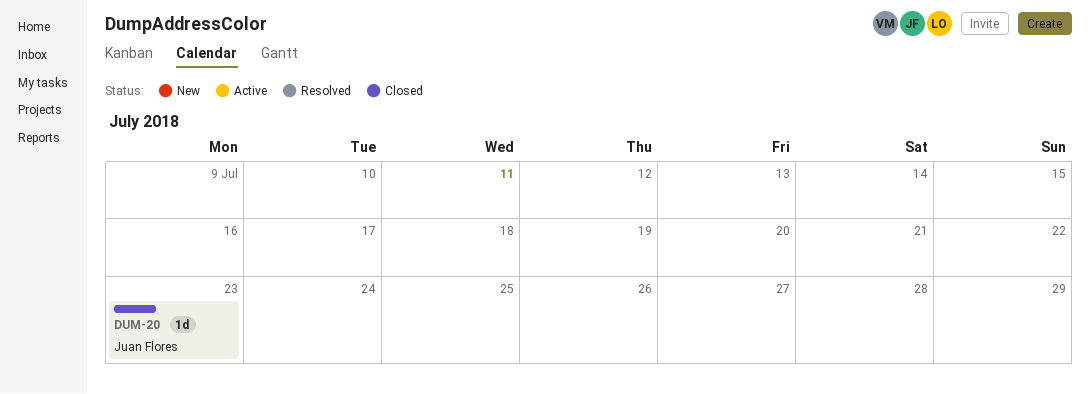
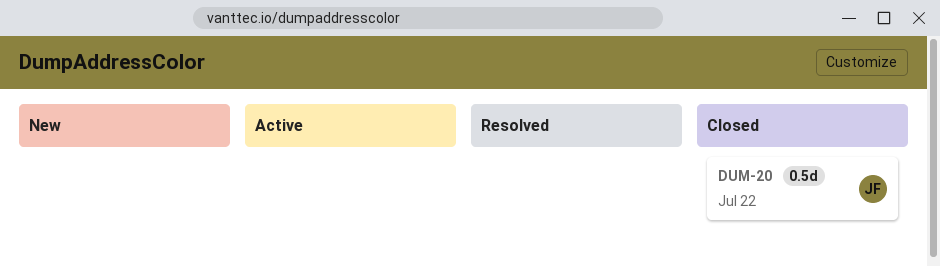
DUM-20, estimate: 1d -> 0.5d
DUM-20, due: Jul 23 -> Jul 22

